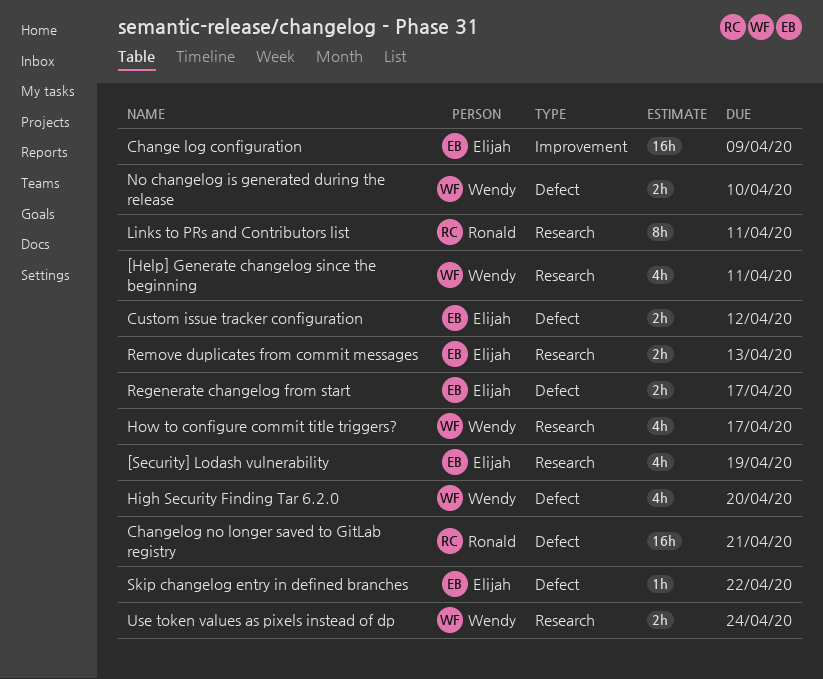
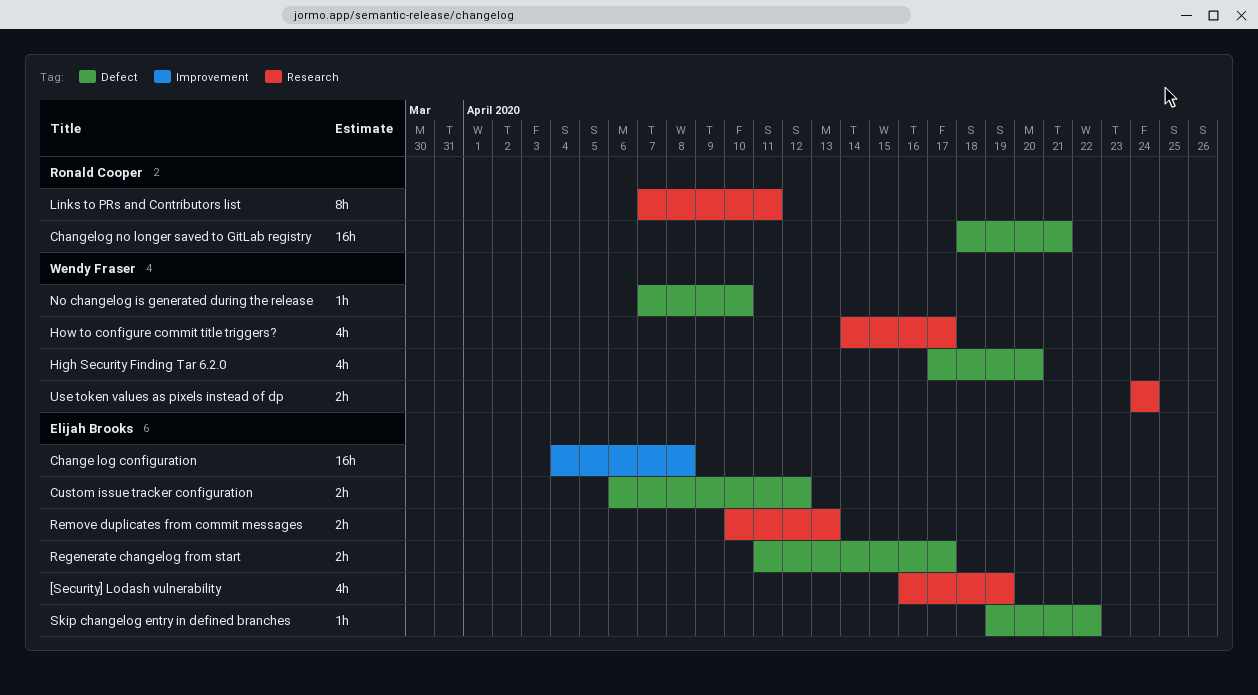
[Help] Generate changelog since the beginning: present -> none
Change log configuration, due: Apr 9 -> Apr 8
No changelog is generated during the release, estimate: 2h -> 1h

